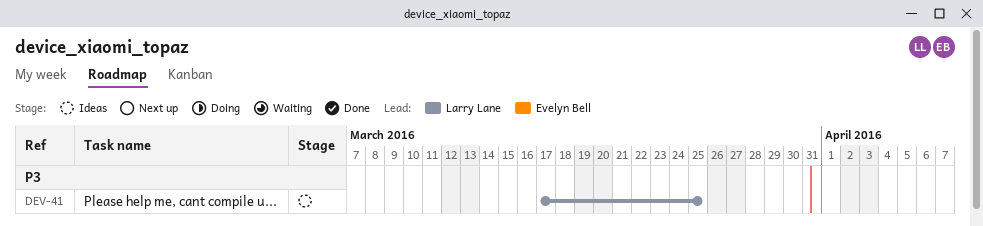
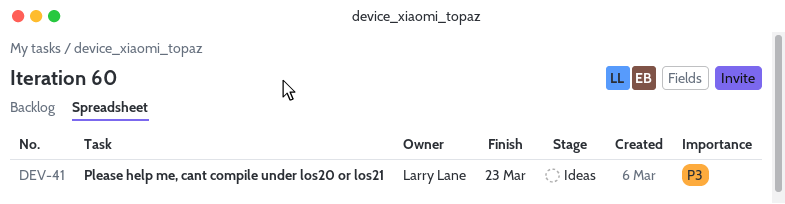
DEV-41, due: Mar 25 -> Mar 23

